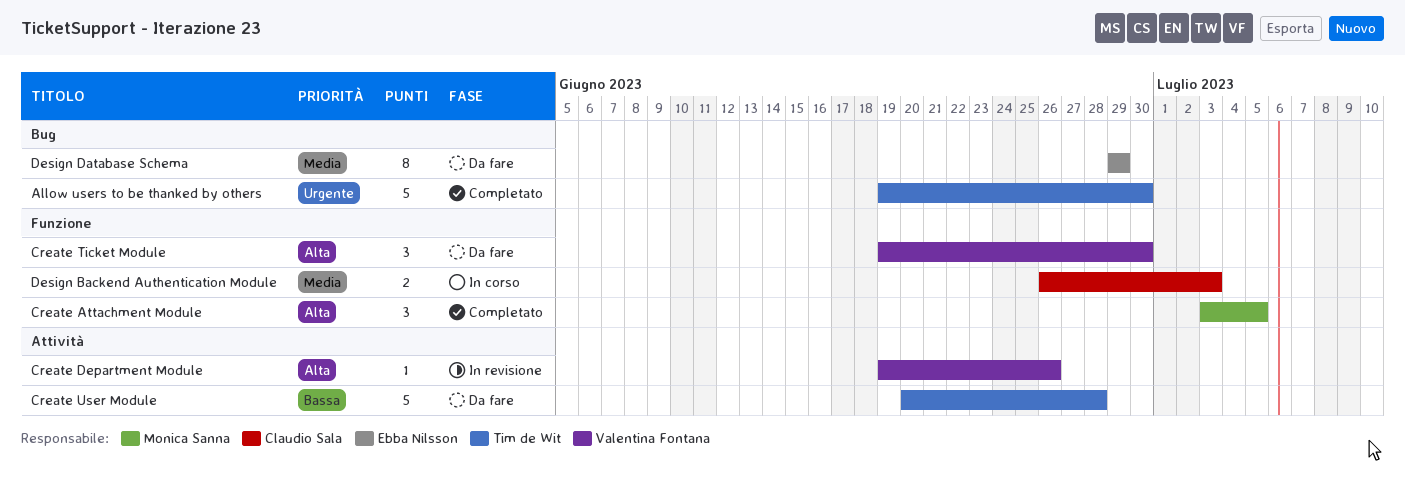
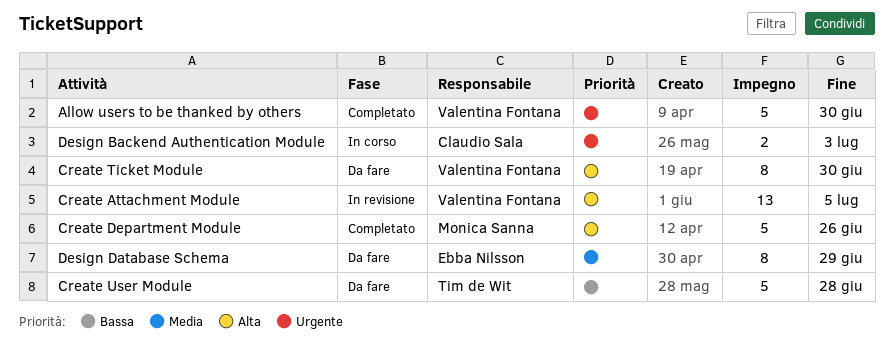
Allow users to be thanked by others, owner: Tim de Wit -> Valentina Fontana
Create Attachment Module, status: Completato -> In revisione
Create Attachment Module, owner: Monica Sanna -> Valentina Fontana
Create Attachment Module, estimate: 3 -> 13
Create Department Module, status: In revisione -> Completato
Create Department Module, owner: Valentina Fontana -> Monica Sanna
Create Department Module, estimate: 1 -> 5
Create Ticket Module, estimate: 3 -> 8
Design Backend Authentication Module, priority: Media -> Urgente

